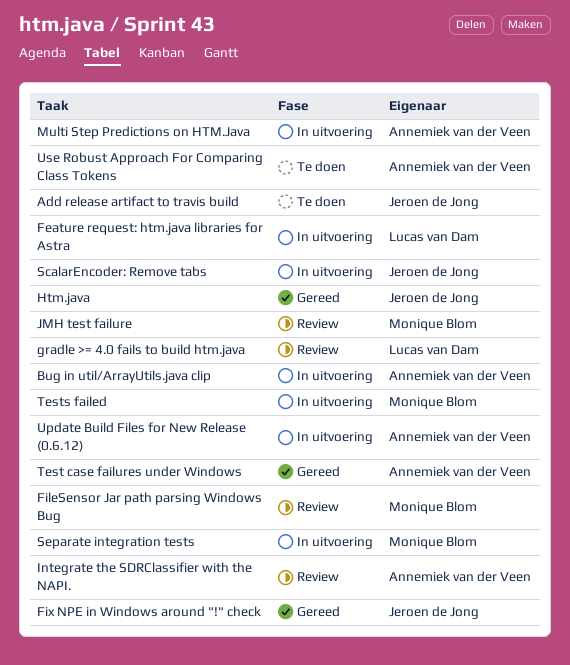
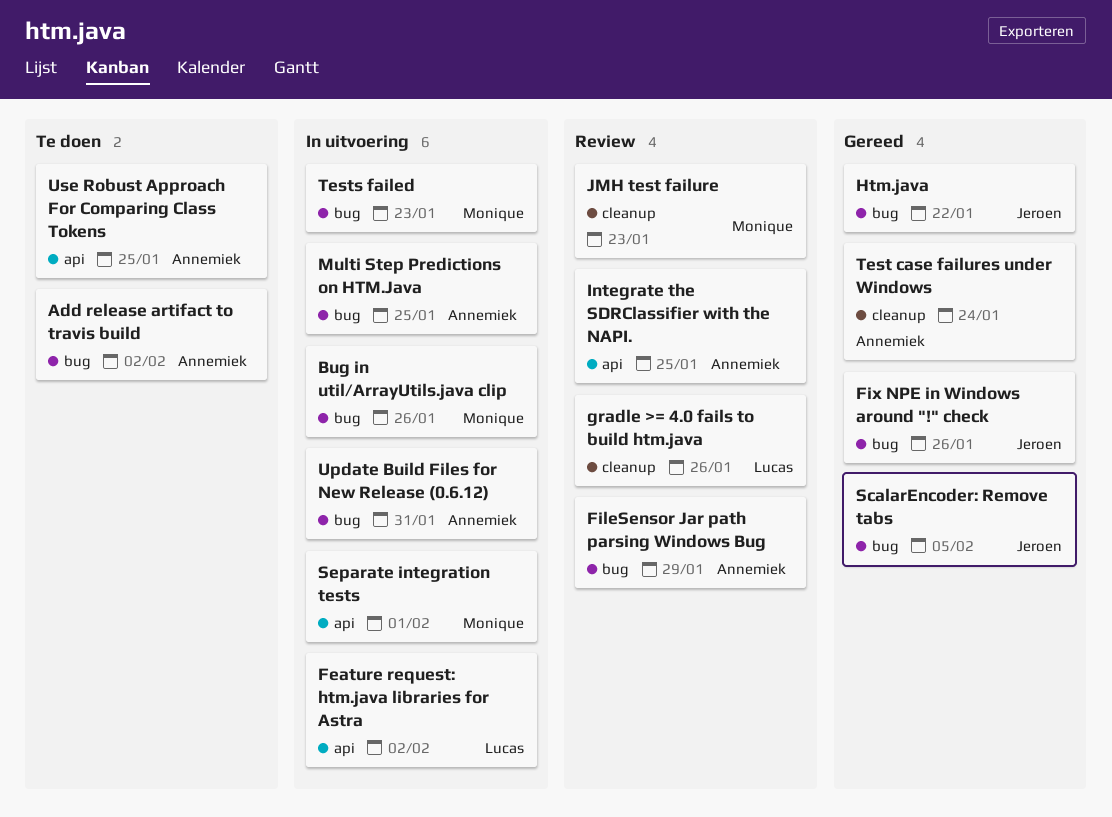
Add release artifact to travis build, owner: Jeroen de Jong -> Annemiek van der Veen
Bug in util/ArrayUtils.java clip, owner: Annemiek van der Veen -> Monique Blom
FileSensor Jar path parsing Windows Bug, owner: Monique Blom -> Annemiek van der Veen
ScalarEncoder: Remove tabs, status: In uitvoering -> Gereed

